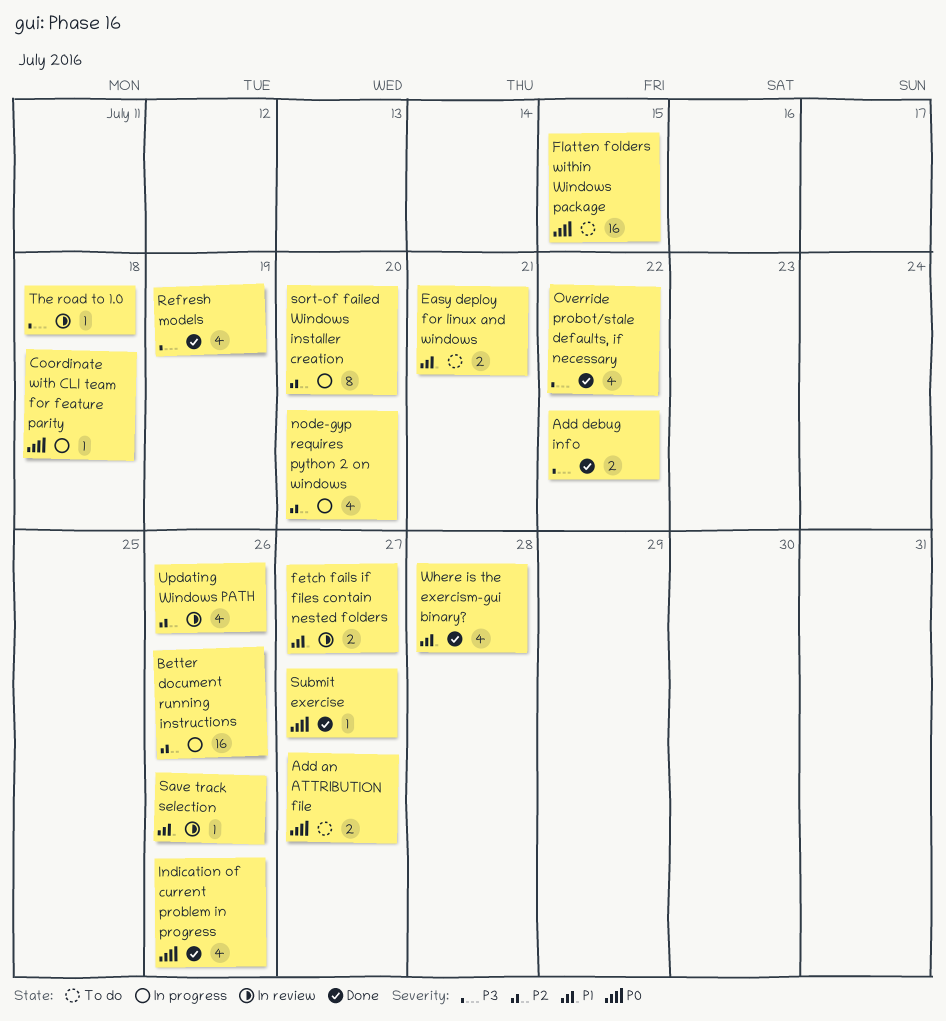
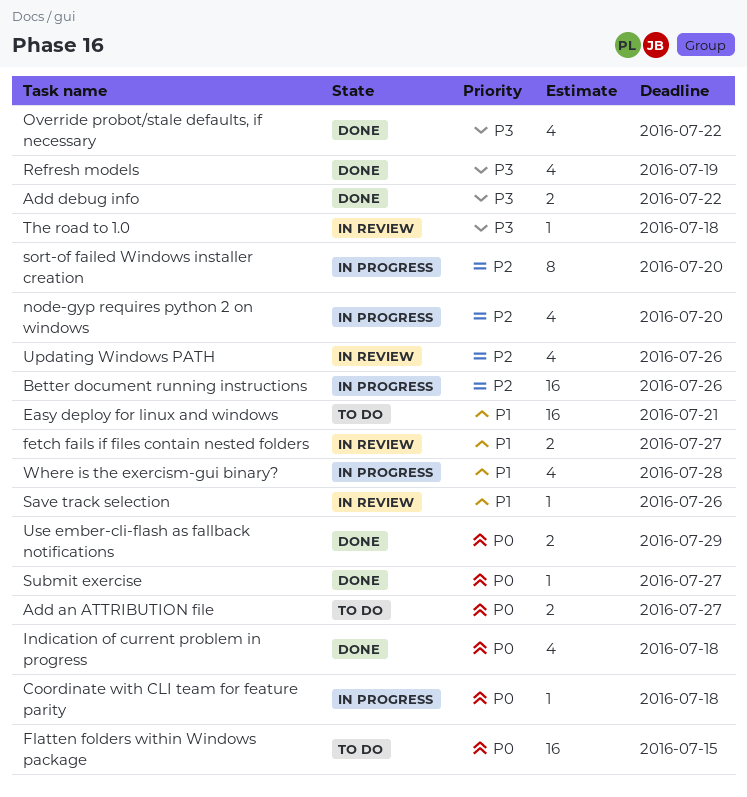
Easy deploy for linux and windows, estimate: 2 -> 16
Indication of current problem in progress, due: Jul 26 -> Jul 18
Use ember-cli-flash as fallback notifications: none -> present
Where is the exercism-gui binary?, status: Done -> In progress

